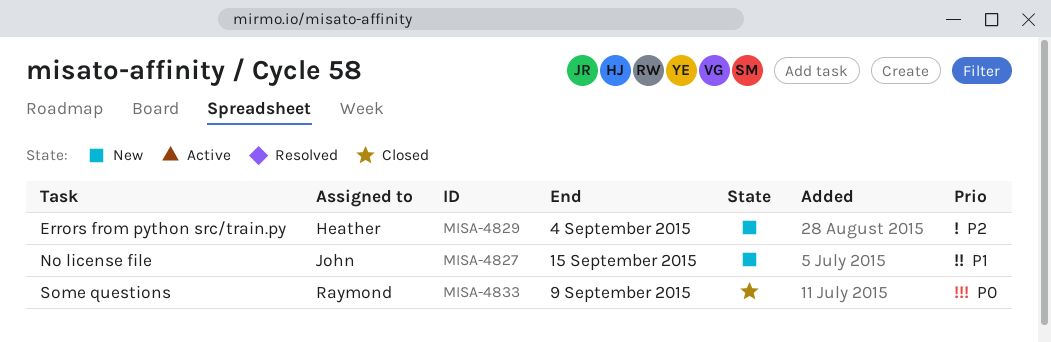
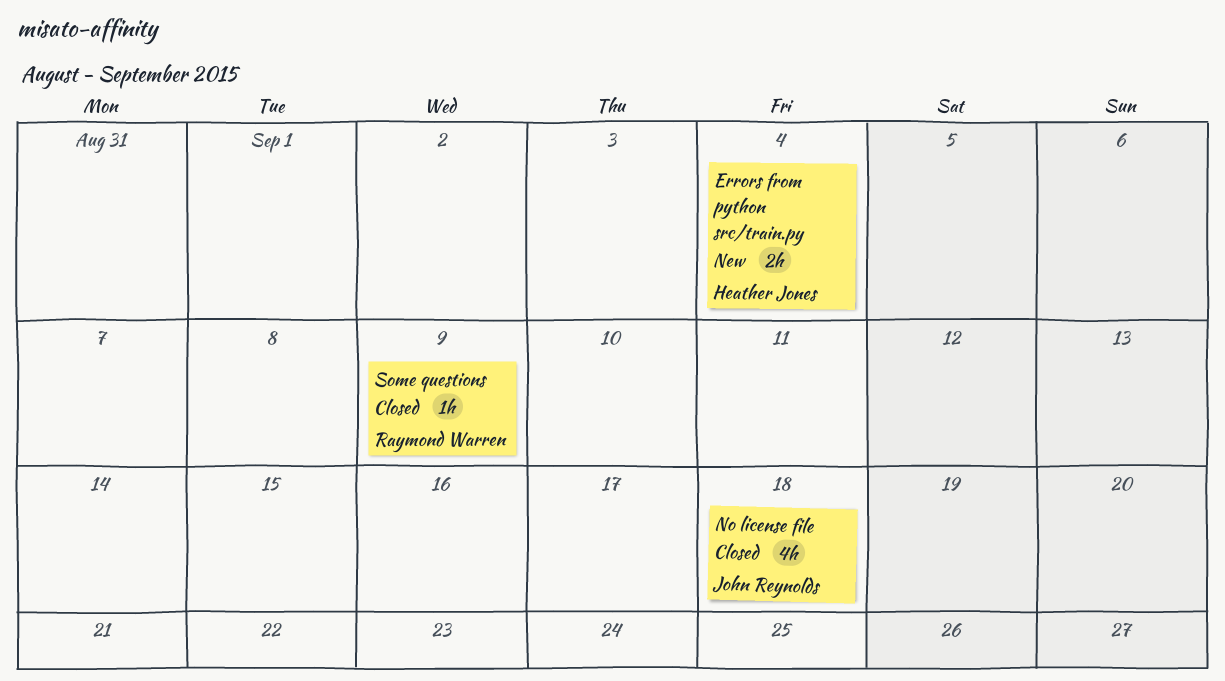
No license file, status: New -> Closed
No license file, due: Sep 15 -> Sep 18

